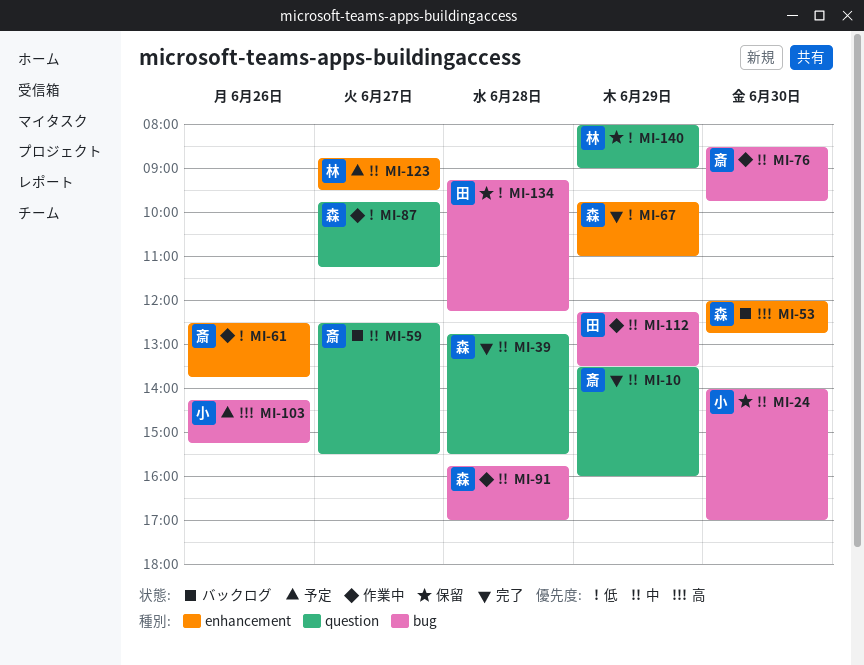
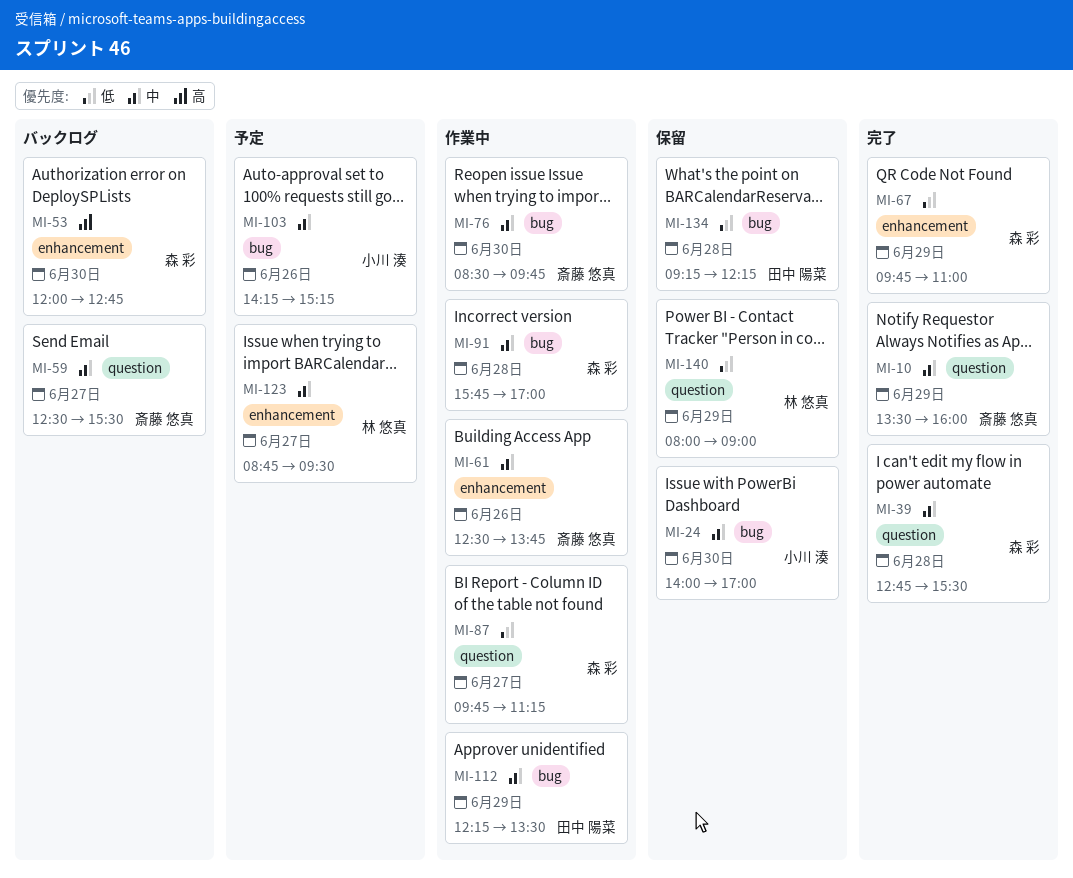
MI-61, priority: 低 -> 中
MI-103, priority: 高 -> 中

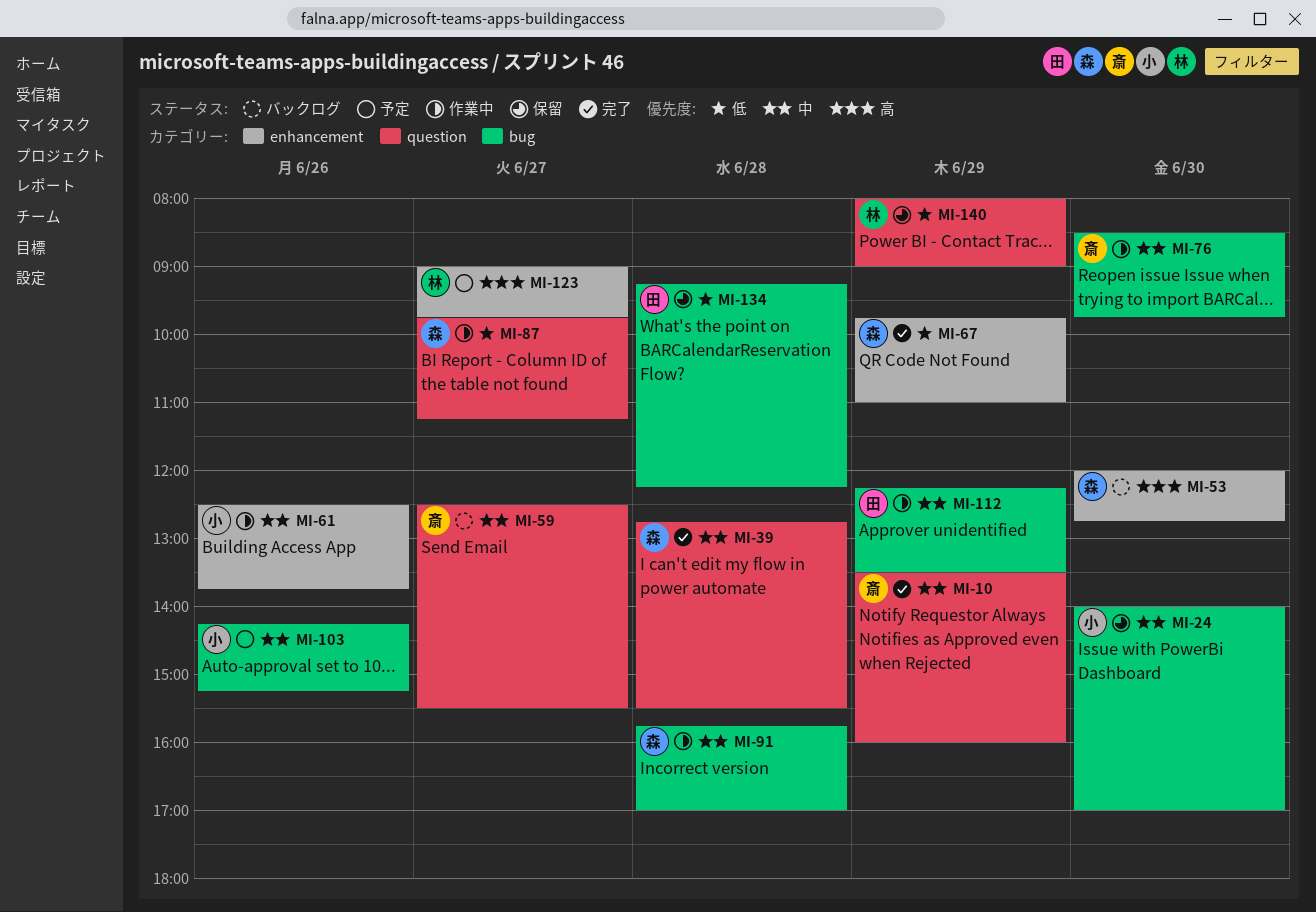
MI-61, owner: 斎藤 悠真 -> 小川 湊
MI-123, priority: 中 -> 高
MI-123, begins: 08:45 -> 09:00
MI-123, ends: 09:30 -> 09:45

